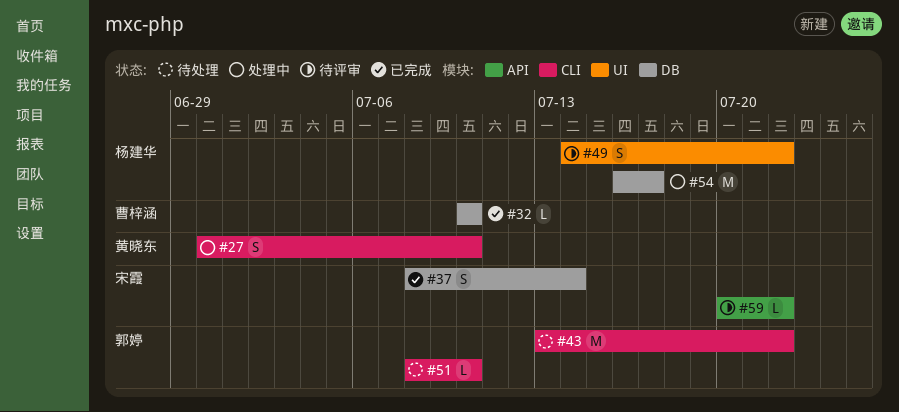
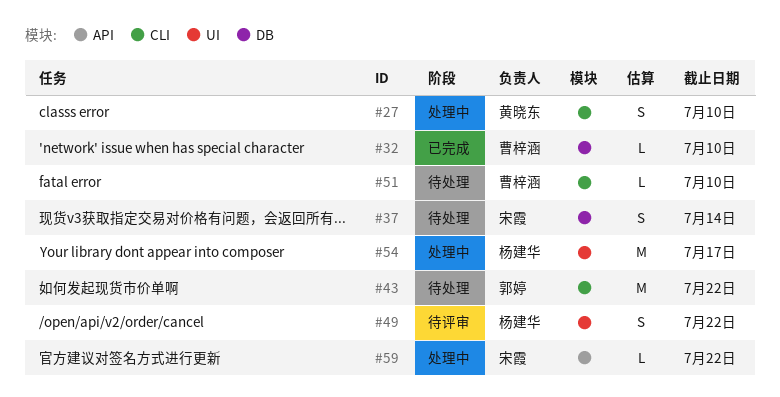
#37, status: 已完成 -> 待处理
#51, owner: 郭婷 -> 曹梓涵
#54, label: DB -> UI
#59, status: 待评审 -> 处理中

